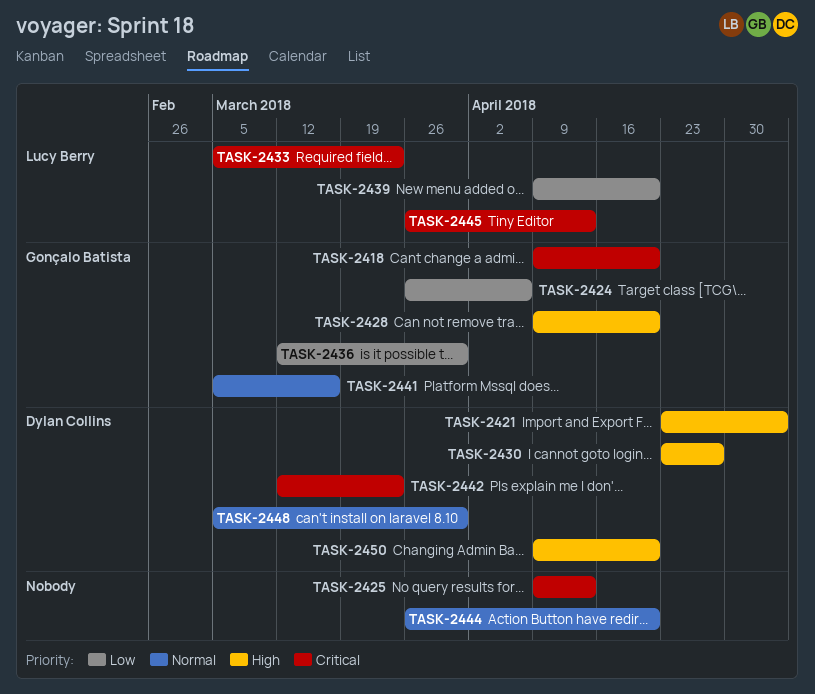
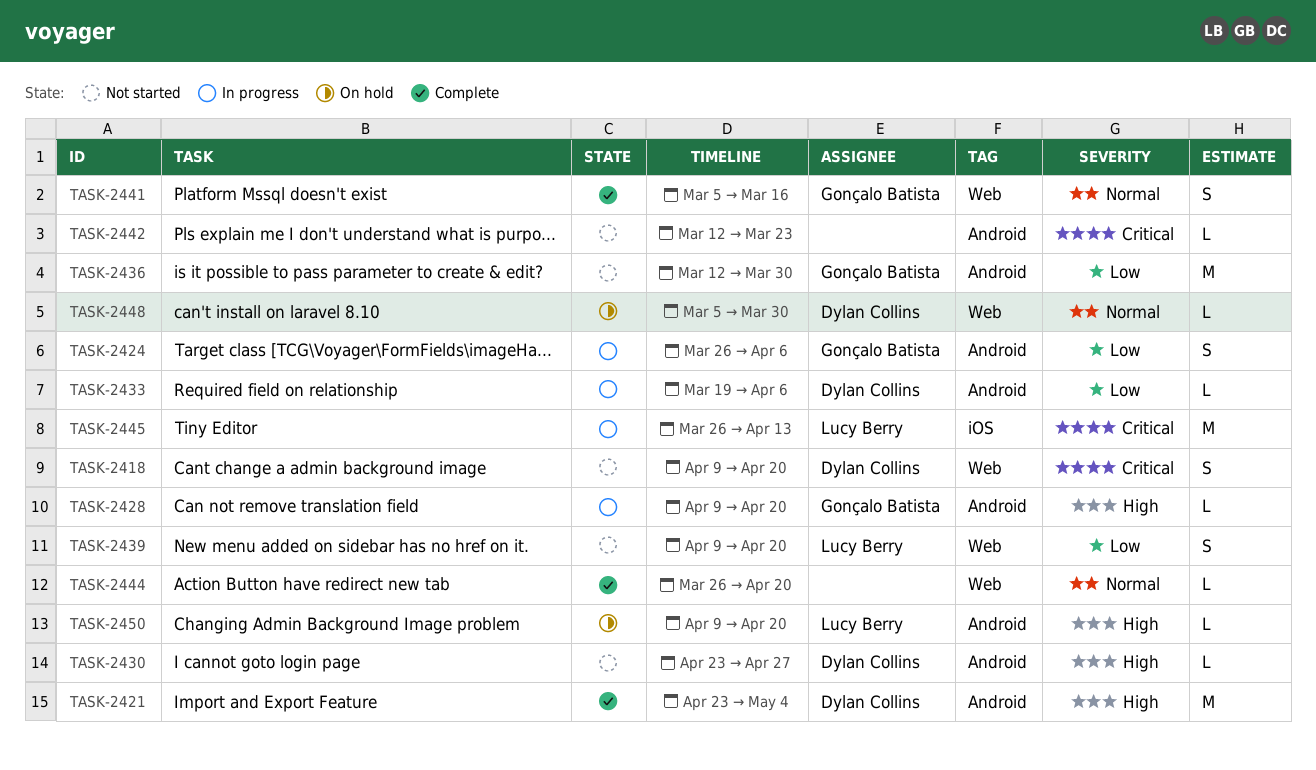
TASK-2418, owner: Gonçalo Batista -> Dylan Collins
TASK-2425: present -> none
TASK-2433, owner: Lucy Berry -> Dylan Collins
TASK-2433, priority: Critical -> Low
TASK-2433, start: Mar 5 -> Mar 19
TASK-2433, due: Mar 23 -> Apr 6
TASK-2442, owner: Dylan Collins -> none
TASK-2450, owner: Dylan Collins -> Lucy Berry

